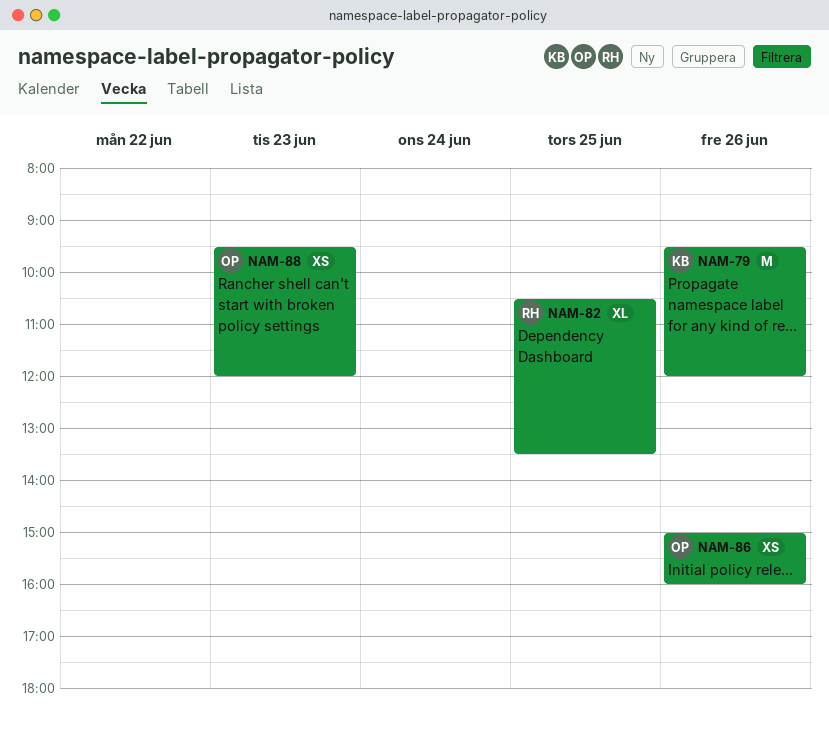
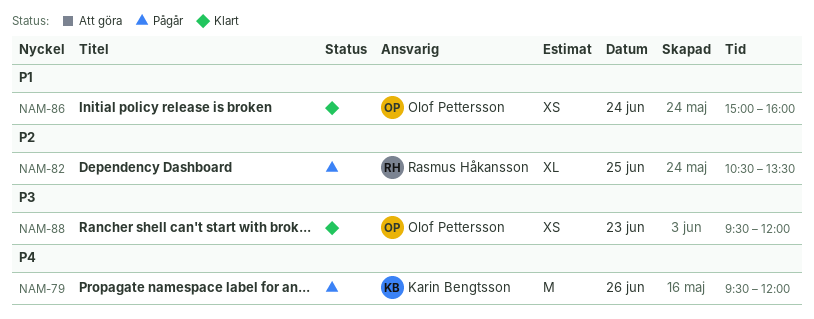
NAM-86, day: Jun 26 -> Jun 24

